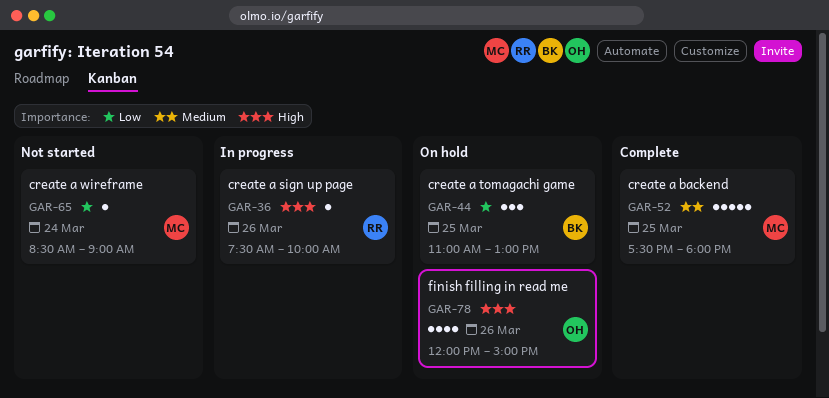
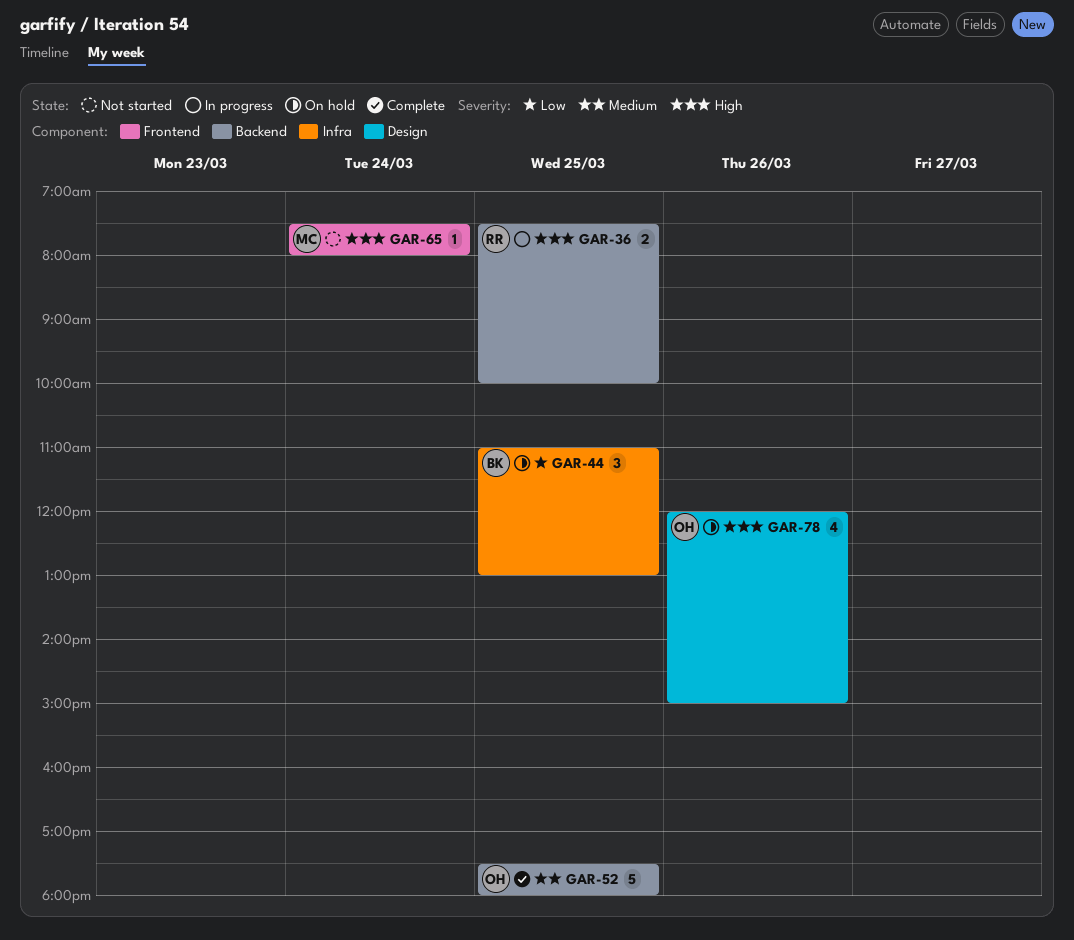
GAR-36, estimate: 1 -> 2
GAR-36, day: Mar 26 -> Mar 25
GAR-52, owner: MC -> OH
GAR-65, priority: Low -> High
GAR-65, begins: 08:30 -> 07:30
GAR-65, ends: 09:00 -> 08:00

